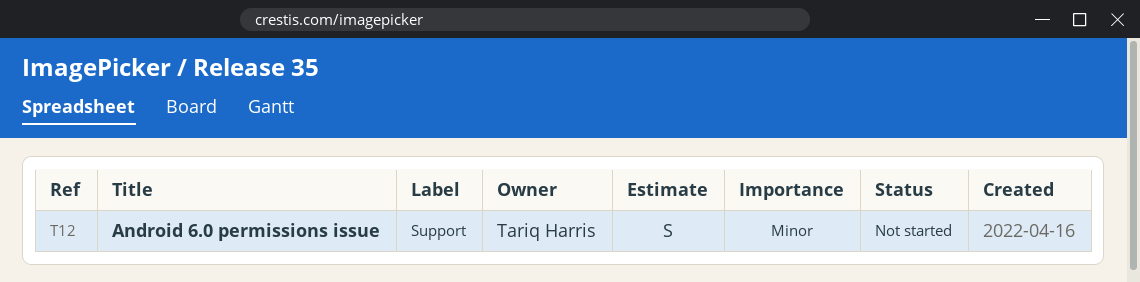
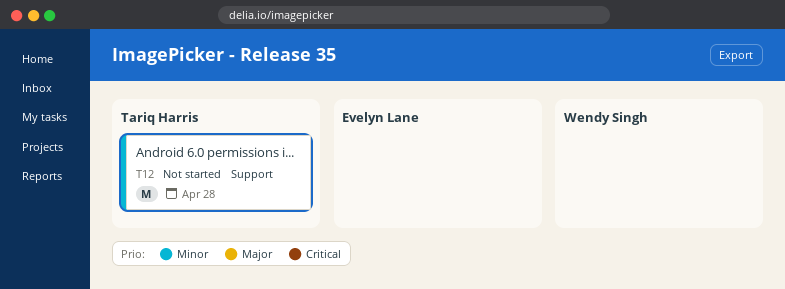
T12, estimate: S -> M

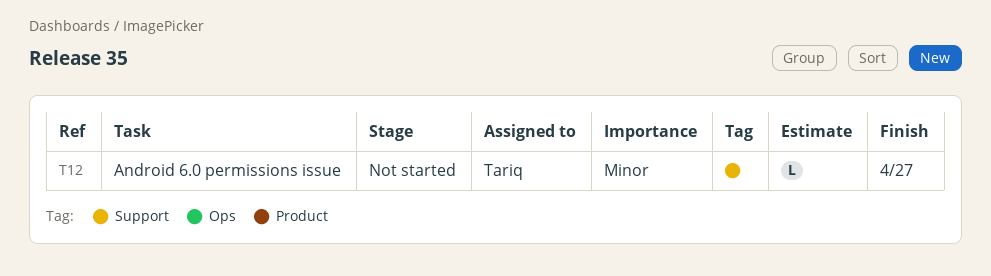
T12, estimate: M -> L
T12, due: Apr 28 -> Apr 27

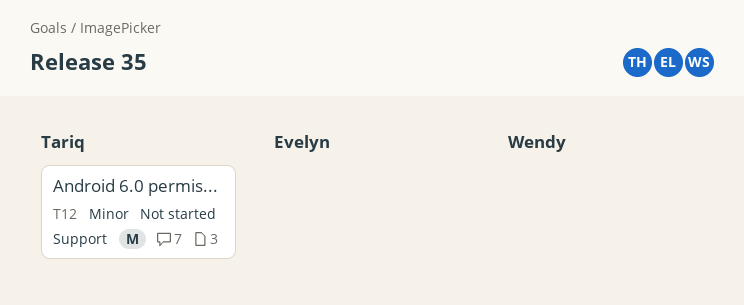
T12, estimate: L -> M

